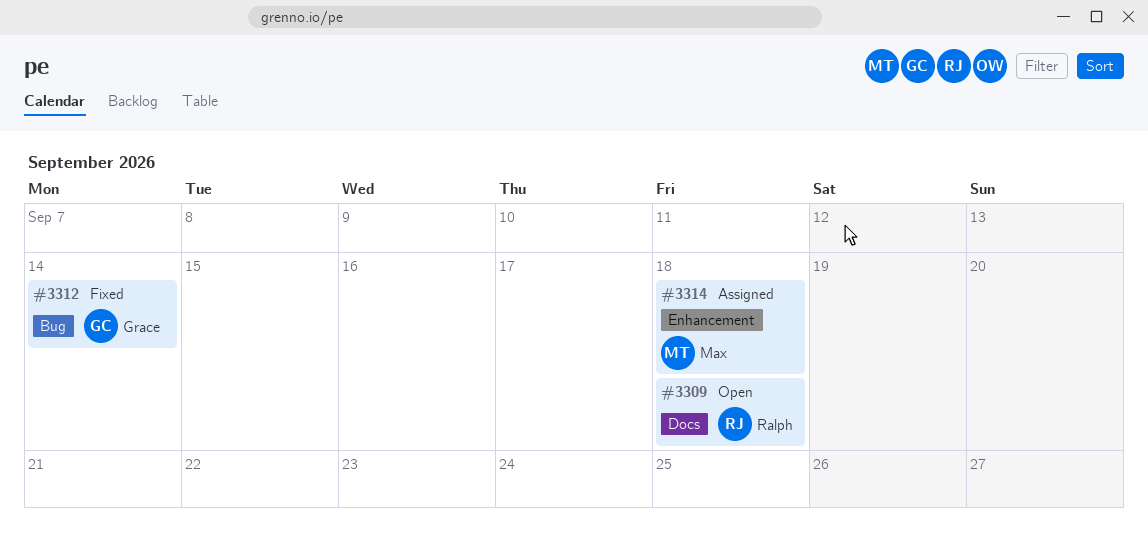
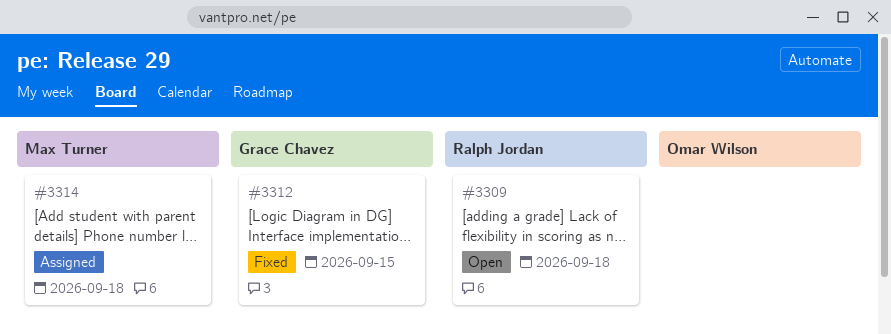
#3312, due: Sep 14 -> Sep 15

